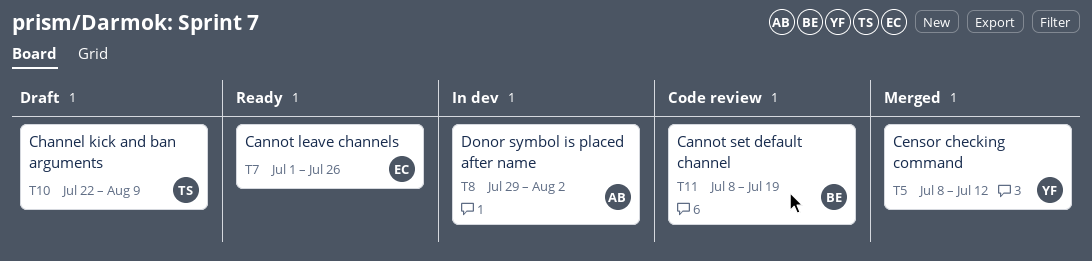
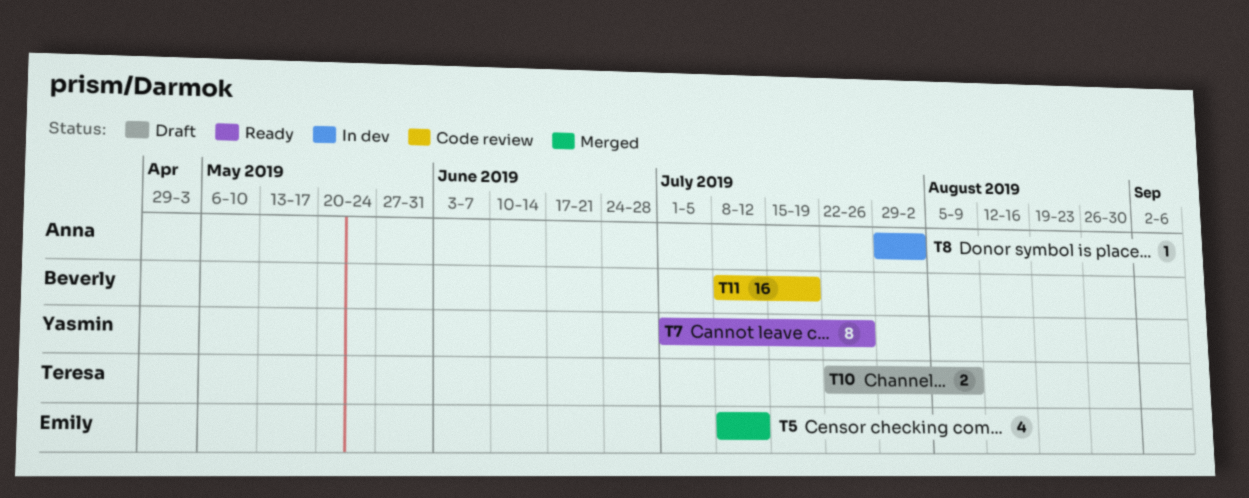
T5, owner: Yasmin -> Emily
T7, owner: Emily -> Yasmin

